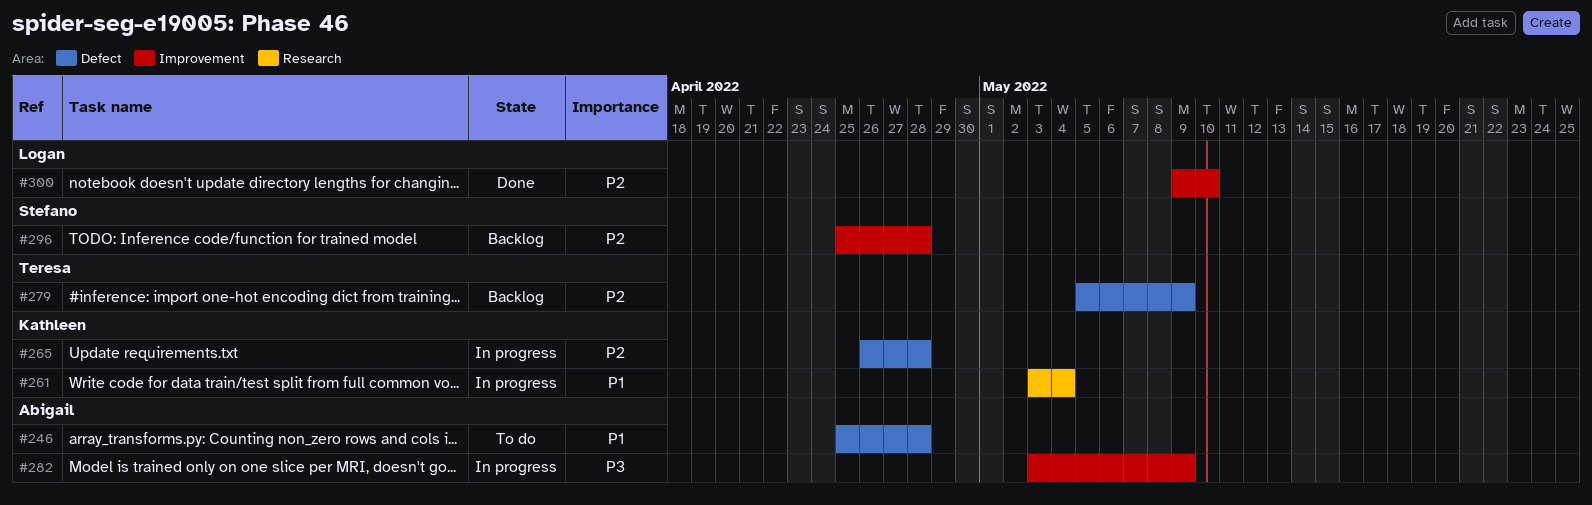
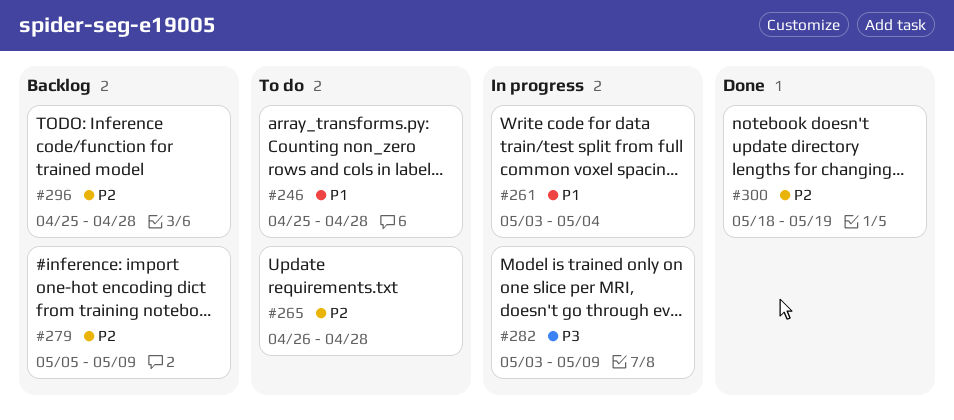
#265, status: In progress -> To do
#300, start: May 9 -> May 18
#300, due: May 10 -> May 19

